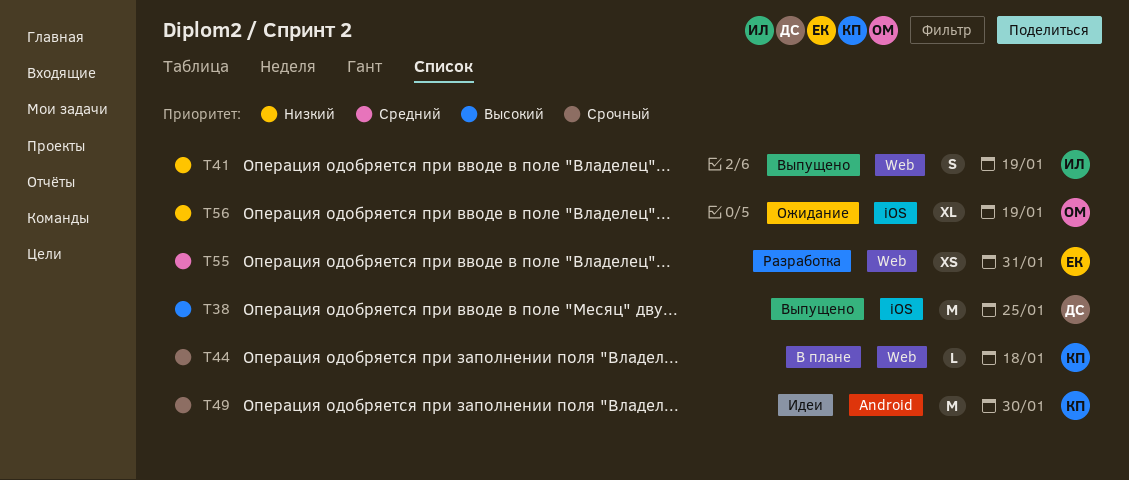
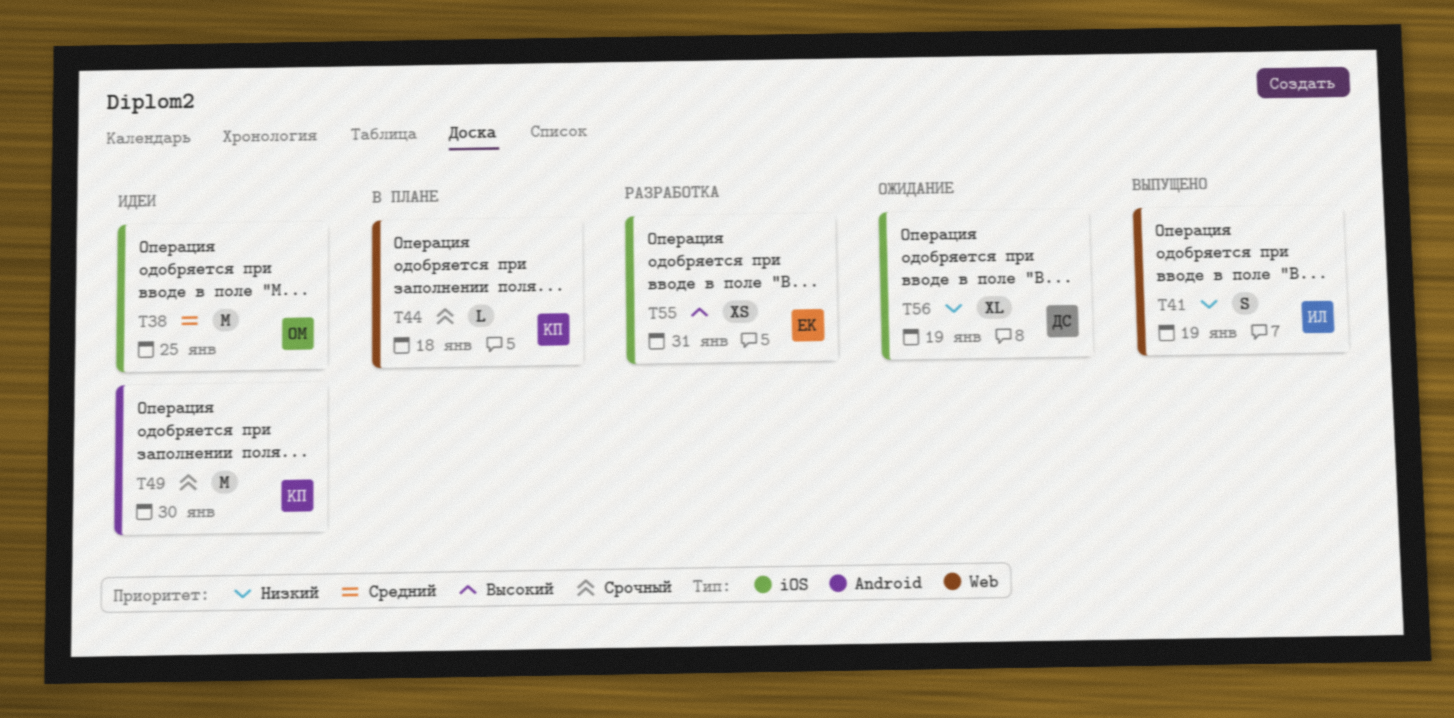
T38, status: Выпущено -> Идеи
T38, owner: ДС -> ОМ
T38, priority: Высокий -> Средний
T55, priority: Средний -> Высокий
T55, label: Web -> iOS
T56, owner: ОМ -> ДС

